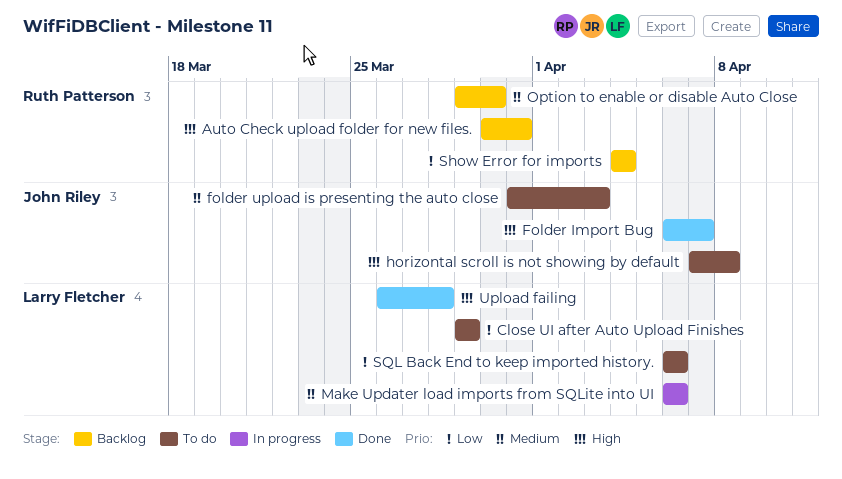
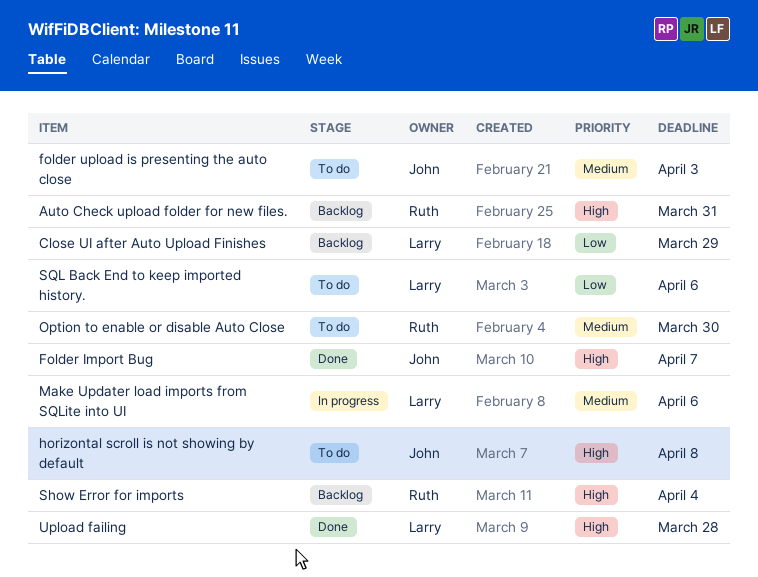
Close UI after Auto Upload Finishes, status: To do -> Backlog
Option to enable or disable Auto Close, status: Backlog -> To do
Show Error for imports, priority: Low -> High

